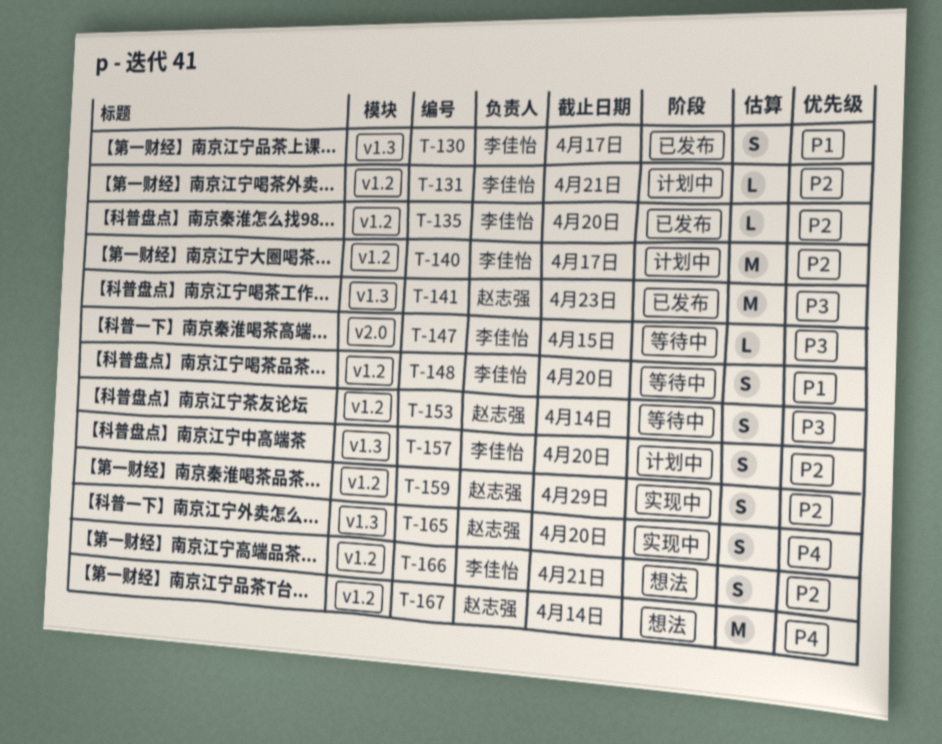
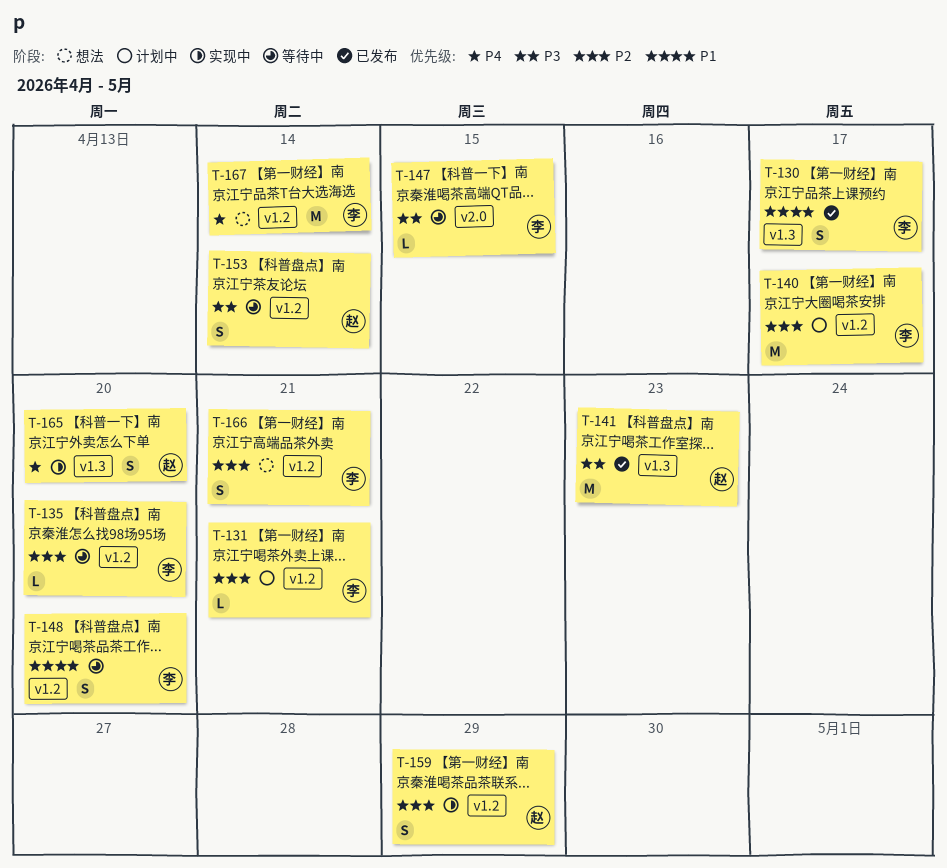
T-135, status: 已发布 -> 等待中
T-157: present -> none
T-167, owner: 赵志强 -> 李佳怡

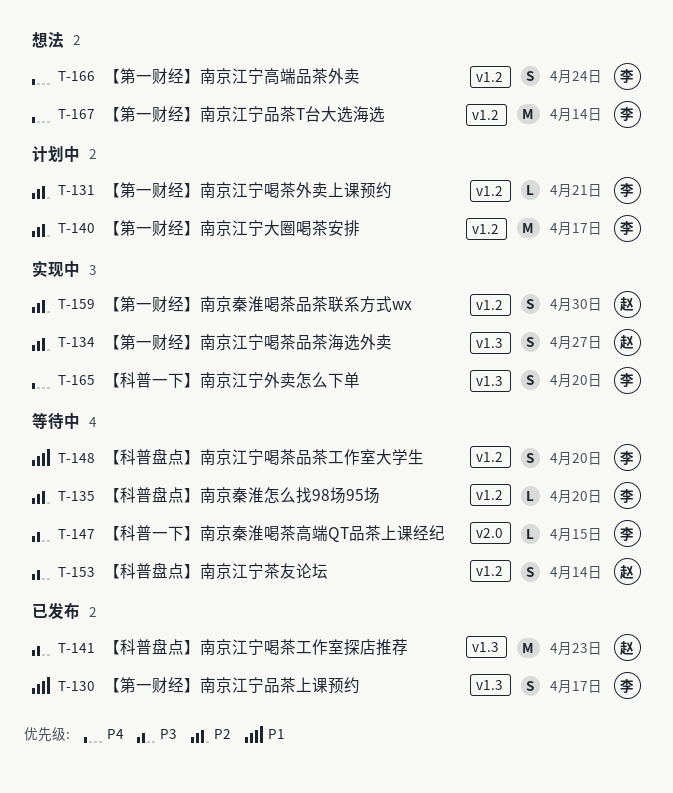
T-134: none -> present
T-159, due: Apr 29 -> Apr 30
T-165, owner: 赵 -> 李
T-166, priority: P2 -> P4
T-166, due: Apr 21 -> Apr 24

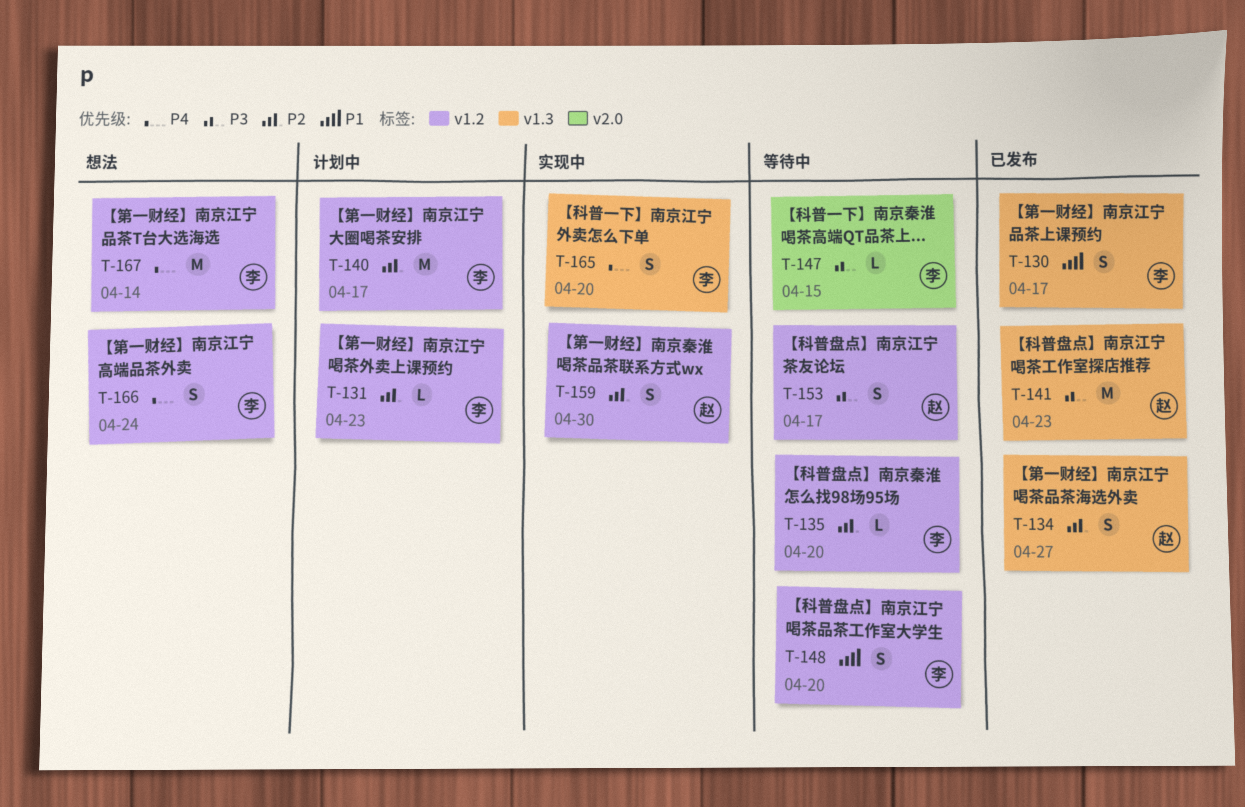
T-131, due: Apr 21 -> Apr 23
T-134, status: 实现中 -> 已发布
T-153, due: Apr 14 -> Apr 17

